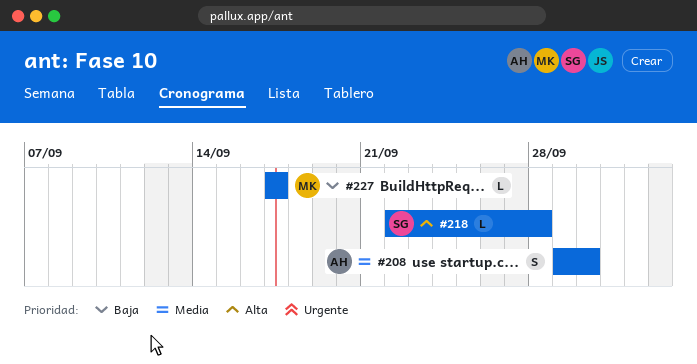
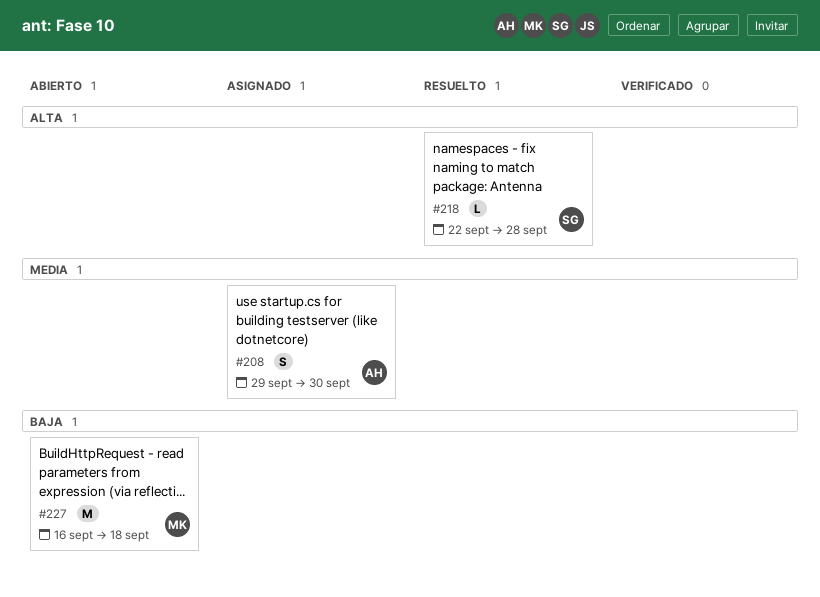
#227, estimate: L -> M
#227, start: Sep 17 -> Sep 16
#227, due: Sep 17 -> Sep 18

